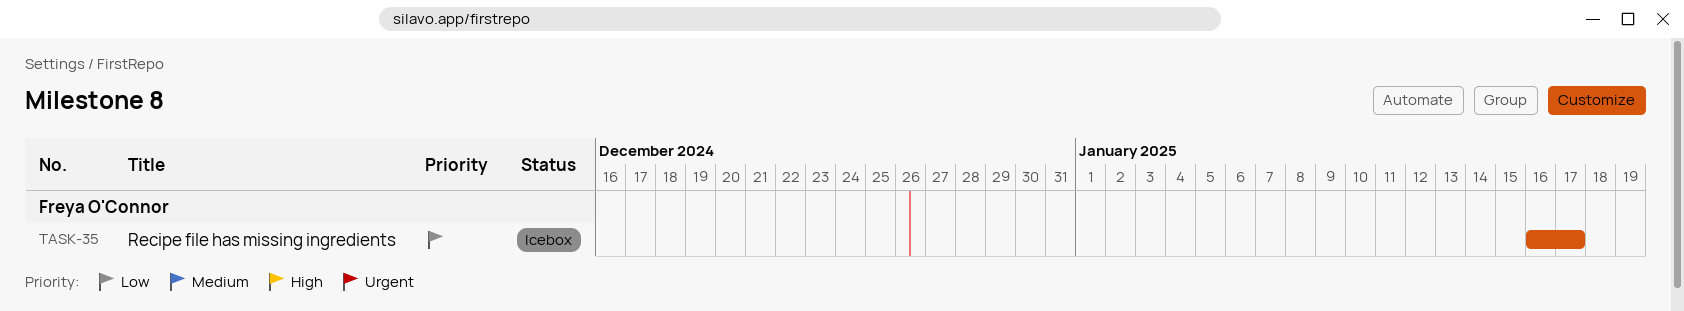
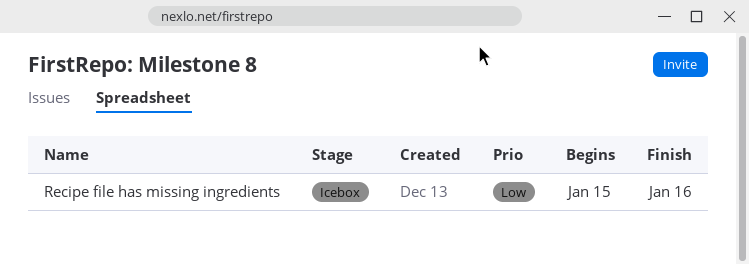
Recipe file has missing ingredients, start: Jan 16 -> Jan 15
Recipe file has missing ingredients, due: Jan 17 -> Jan 16

